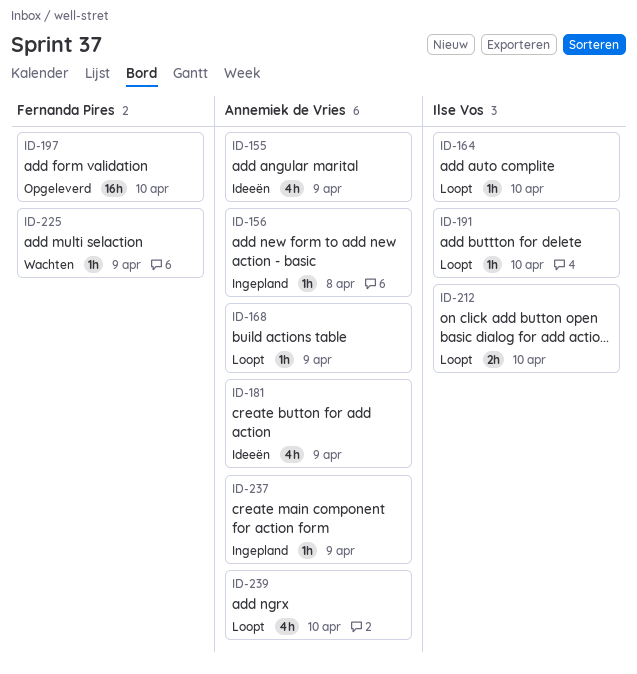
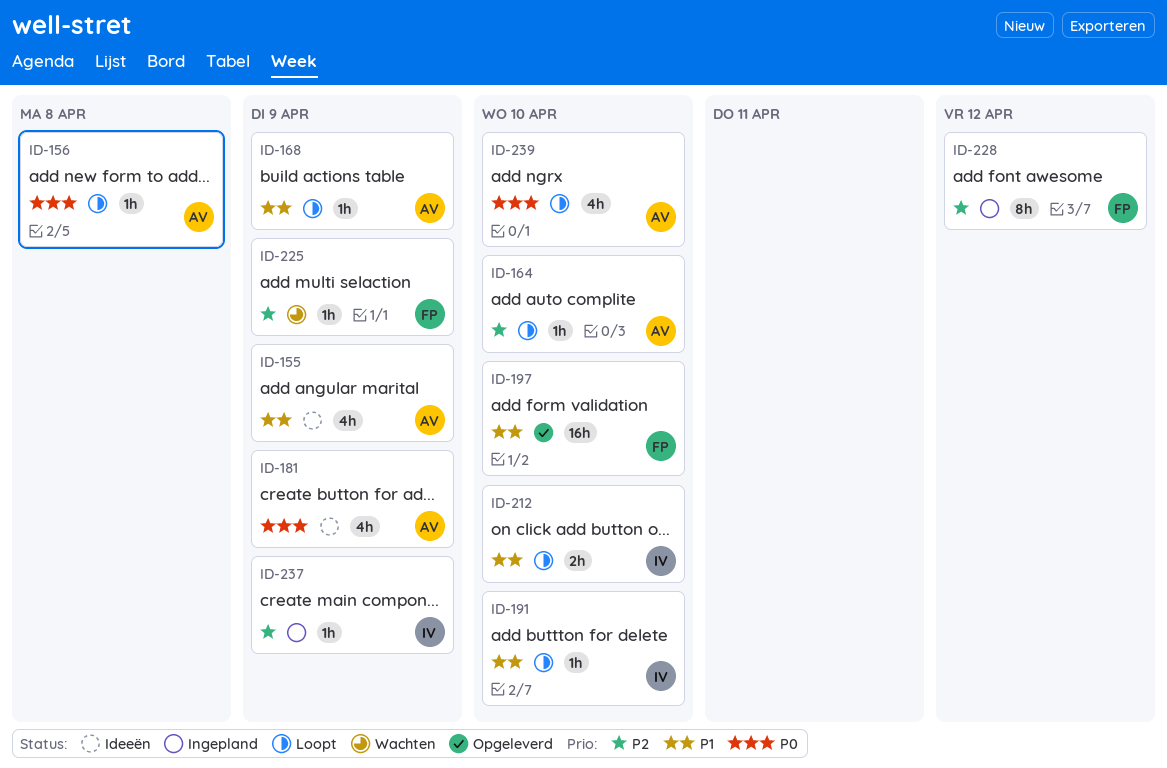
ID-156, status: Ingepland -> Loopt
ID-164, owner: Ilse Vos -> Annemiek de Vries
ID-228: none -> present
ID-237, owner: Annemiek de Vries -> Ilse Vos

